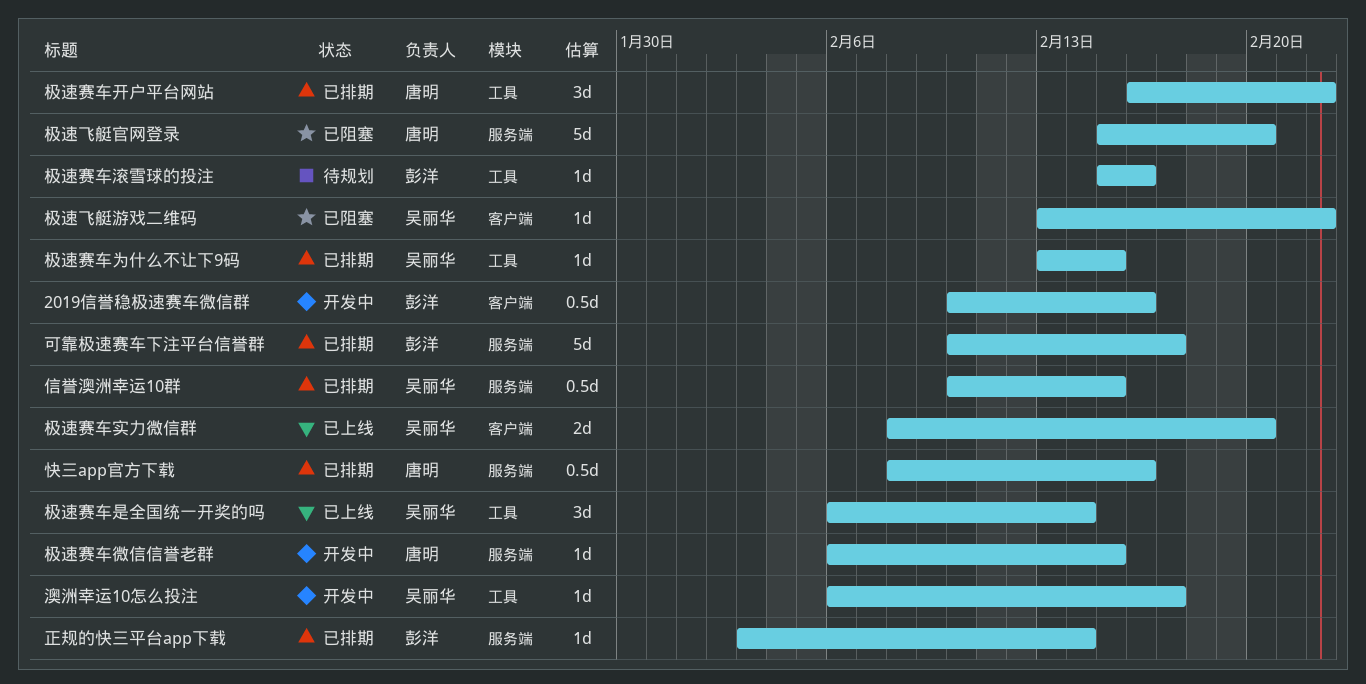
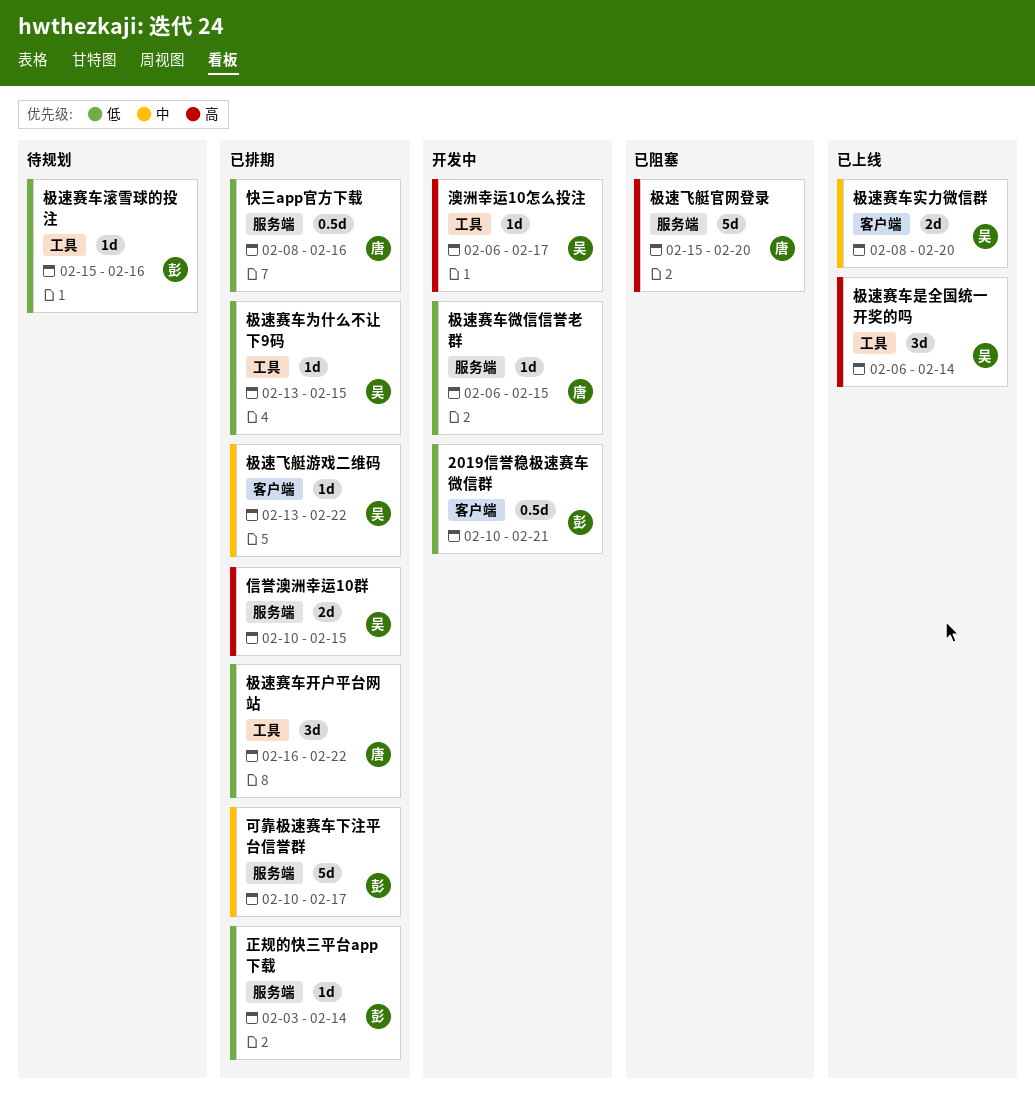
2019信誉稳极速赛车微信群, due: Feb 16 -> Feb 21
信誉澳洲幸运10群, estimate: 0.5d -> 2d
极速飞艇游戏二维码, status: 已阻塞 -> 已排期

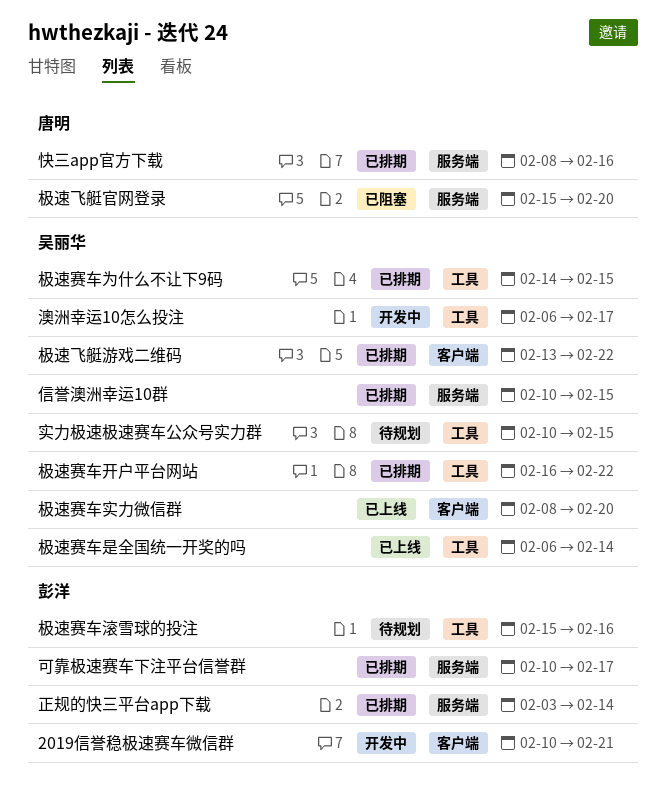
实力极速极速赛车公众号实力群: none -> present
极速赛车为什么不让下9码, start: Feb 13 -> Feb 14
极速赛车开户平台网站, owner: 唐明 -> 吴丽华
极速赛车微信信誉老群: present -> none

